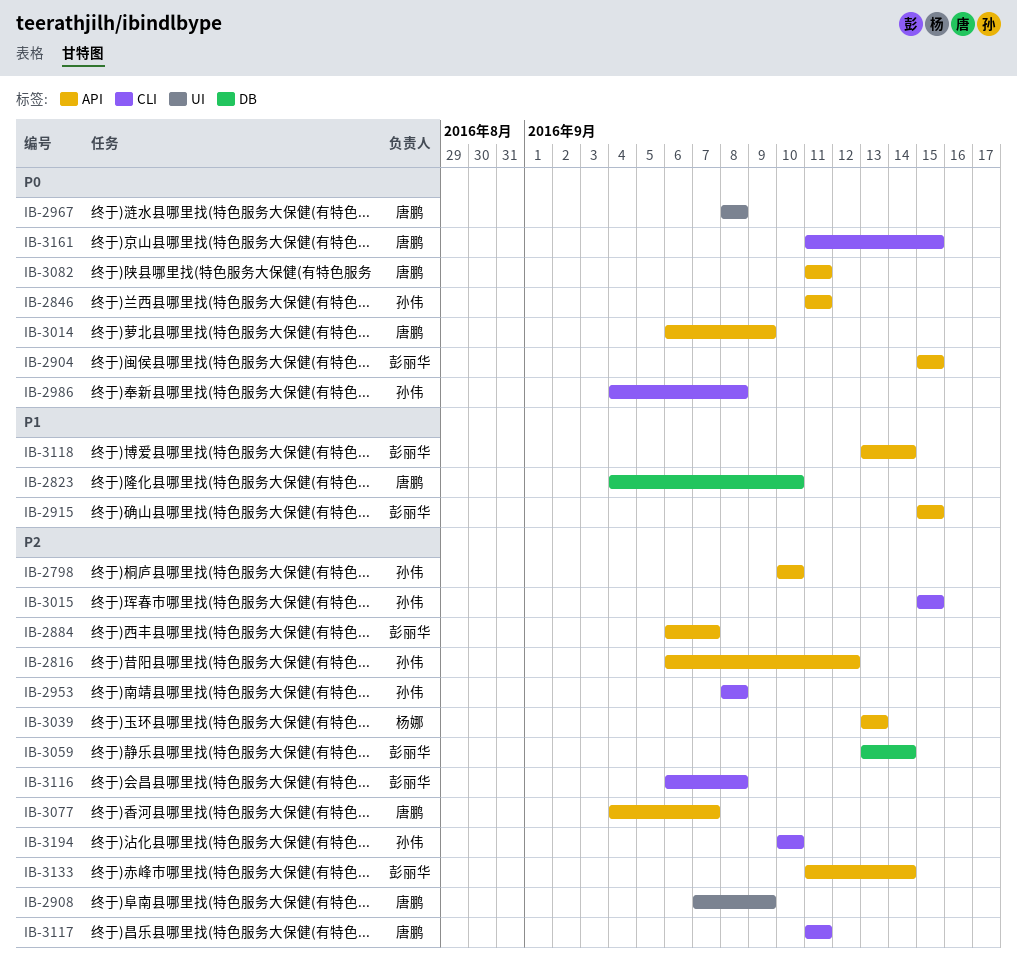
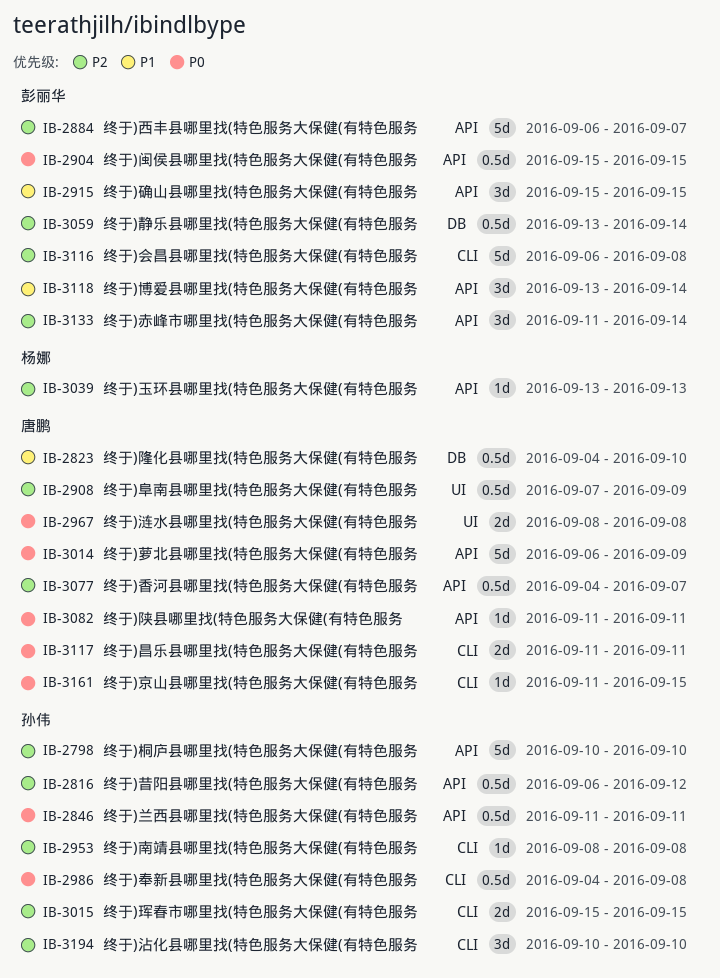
IB-3117, priority: P2 -> P0

